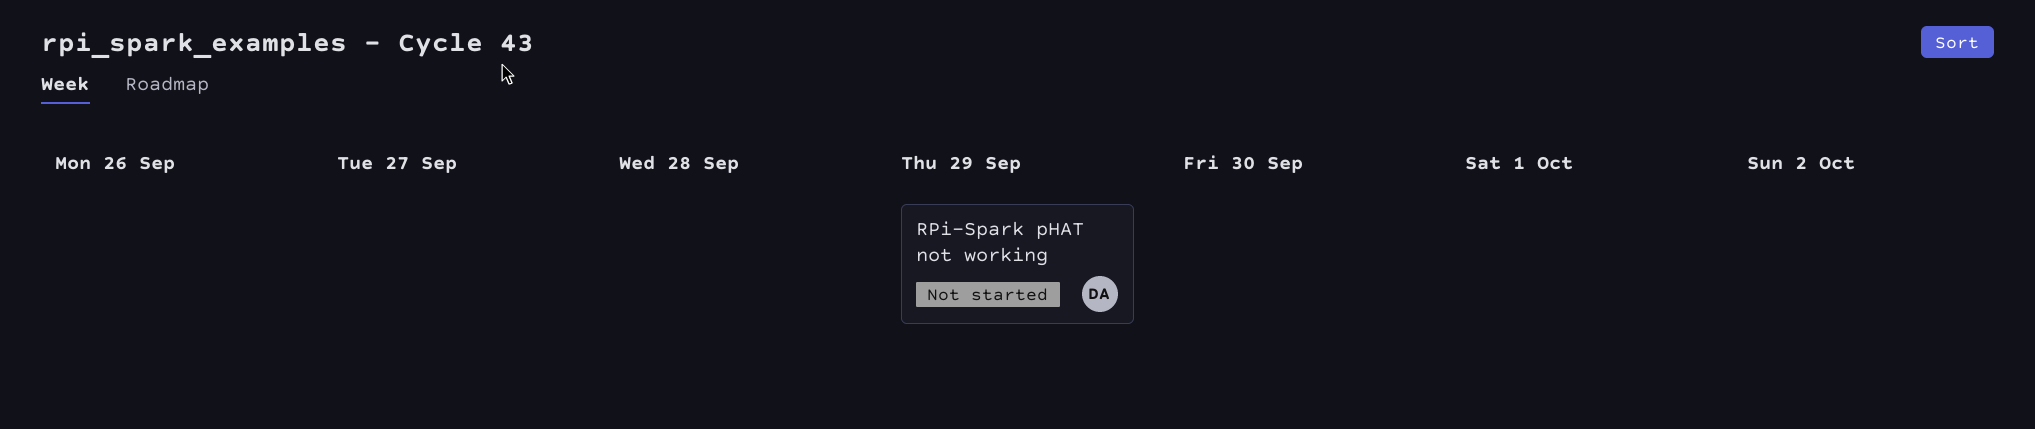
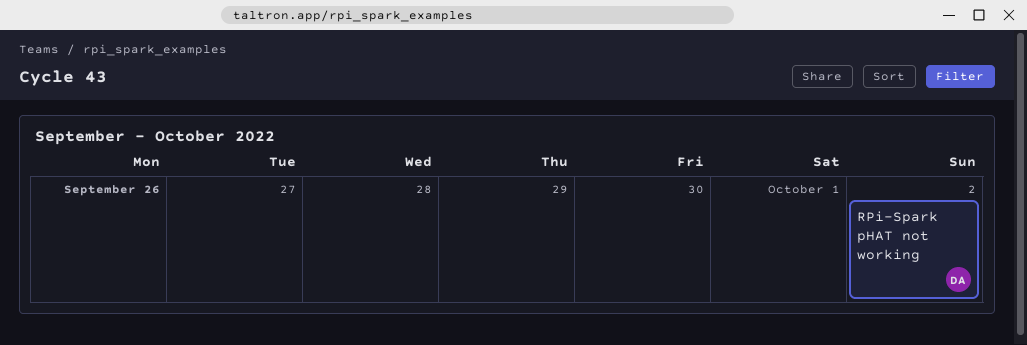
RPi-Spark pHAT not working, due: Sep 29 -> Oct 2

